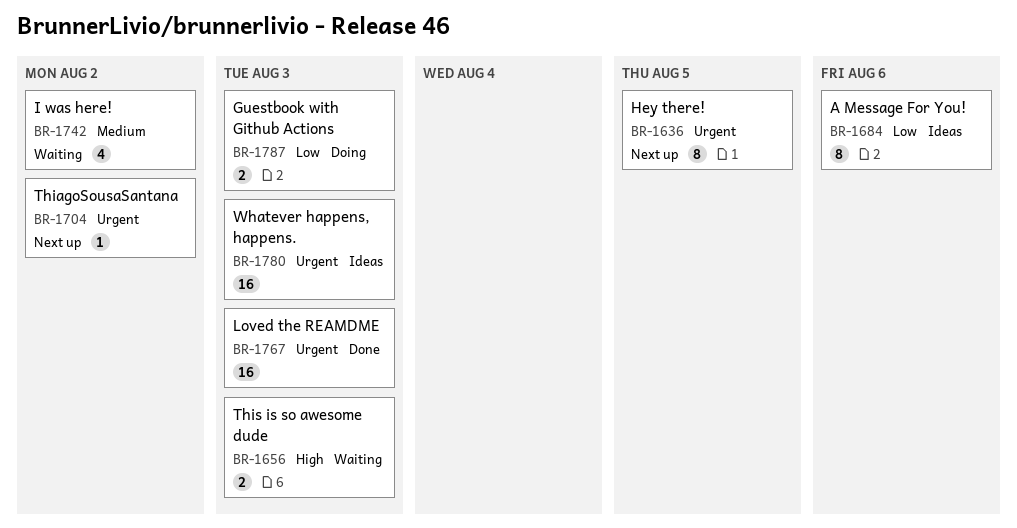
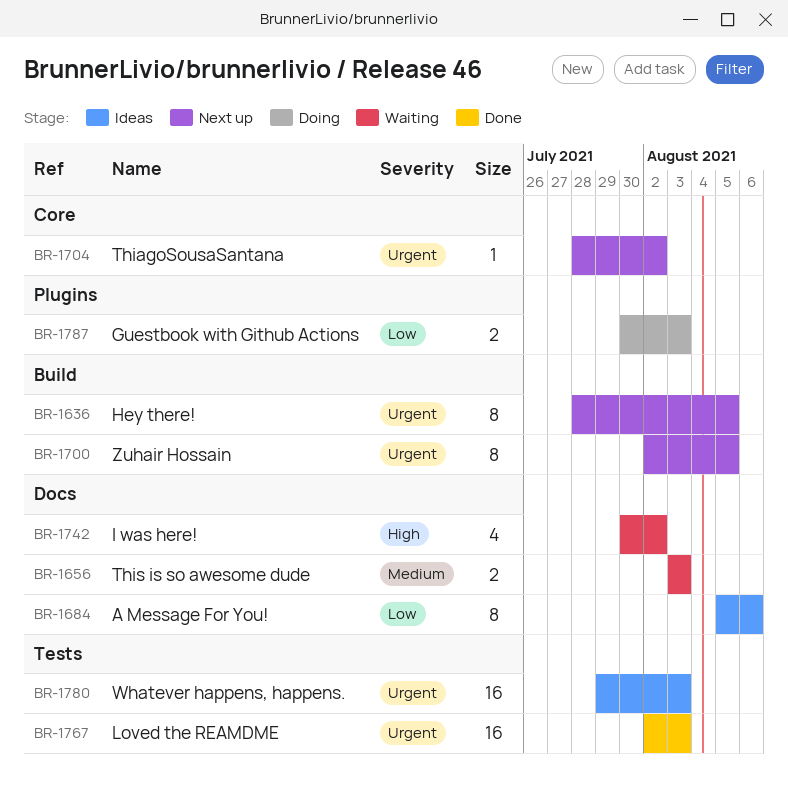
BR-1656, priority: High -> Medium
BR-1700: none -> present
BR-1742, priority: Medium -> High

